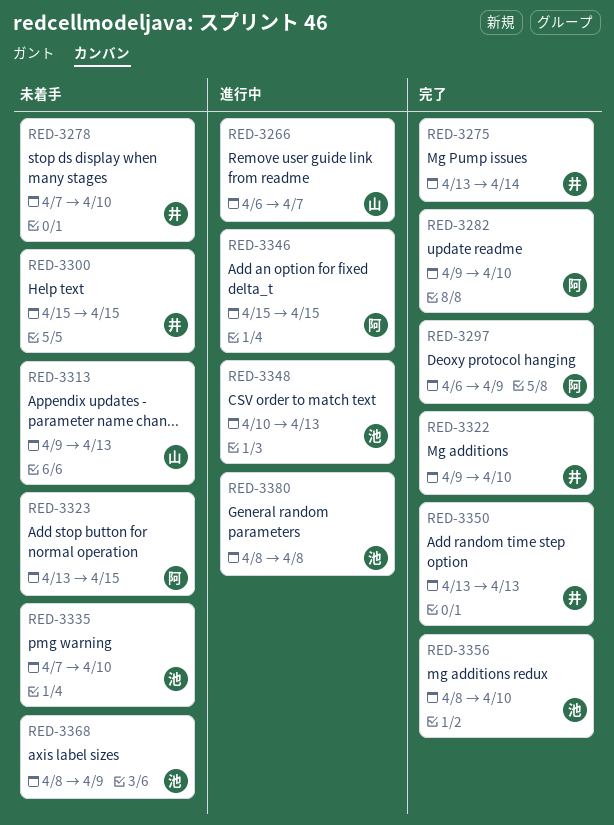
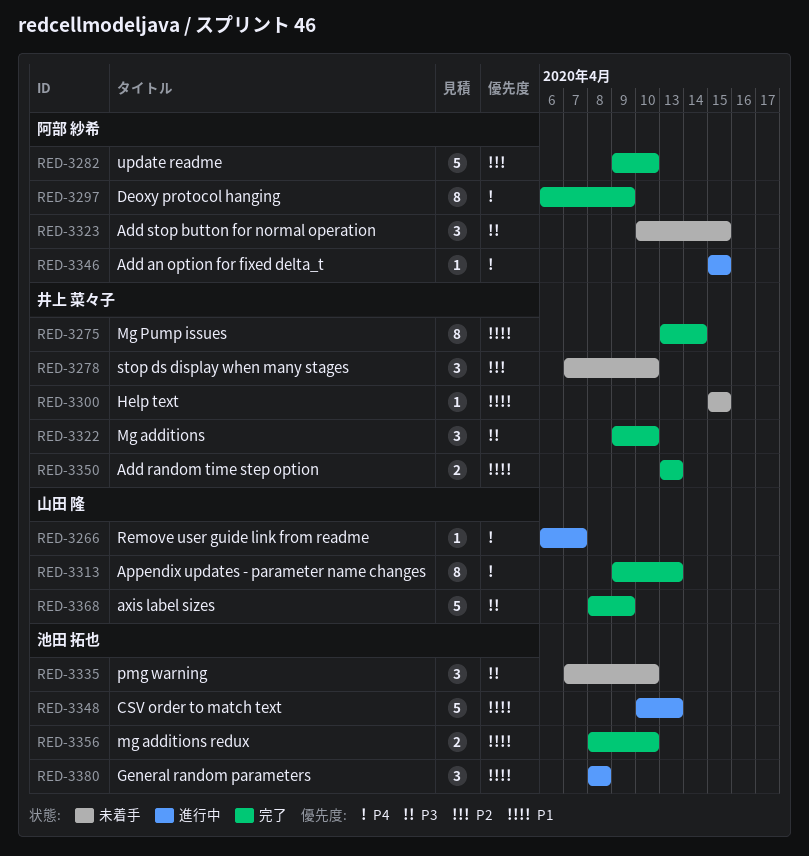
RED-3313, status: 未着手 -> 完了
RED-3323, start: Apr 13 -> Apr 10
RED-3368, status: 未着手 -> 完了
RED-3368, owner: 池田 拓也 -> 山田 隆

